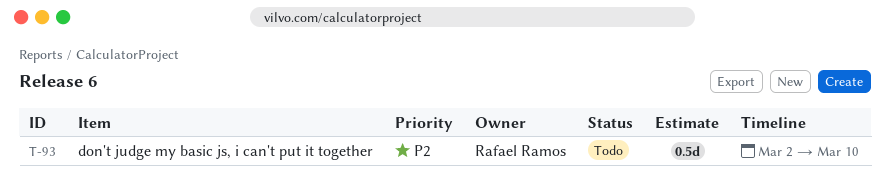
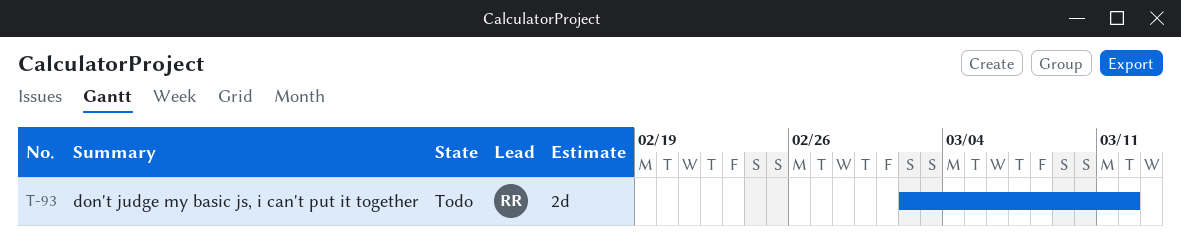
T-93, estimate: 0.5d -> 2d
T-93, due: Mar 10 -> Mar 12

